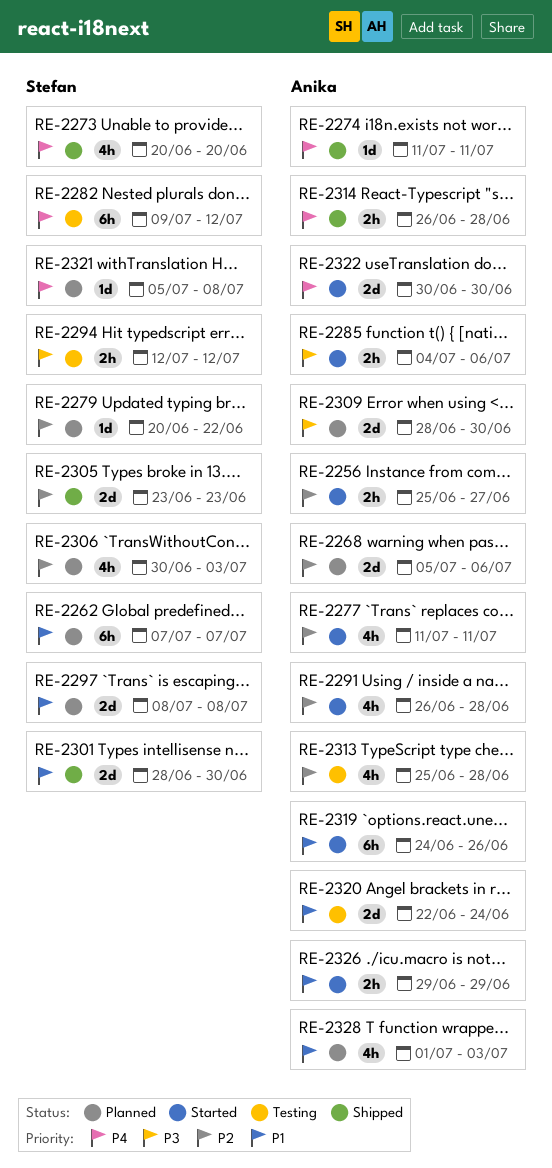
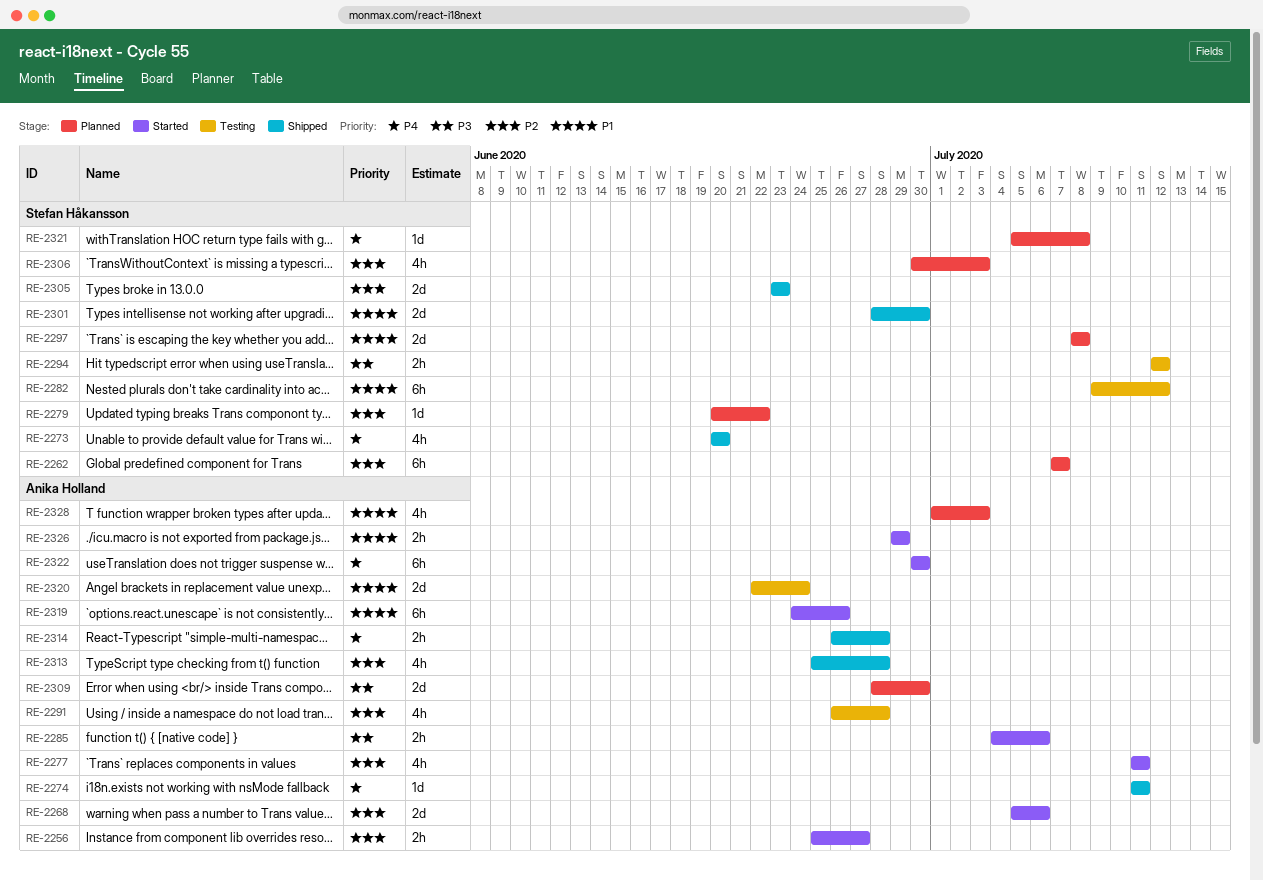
RE-2262, priority: P1 -> P2
RE-2268, status: Planned -> Started
RE-2282, priority: P4 -> P1
RE-2291, status: Started -> Testing
RE-2313, status: Testing -> Shipped
RE-2322, estimate: 2d -> 6h

